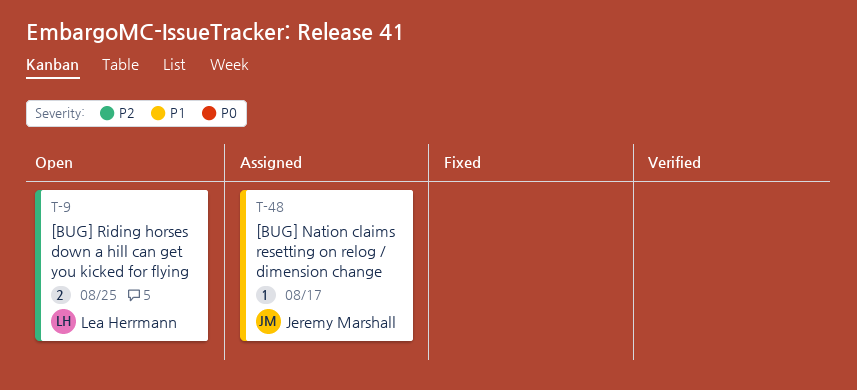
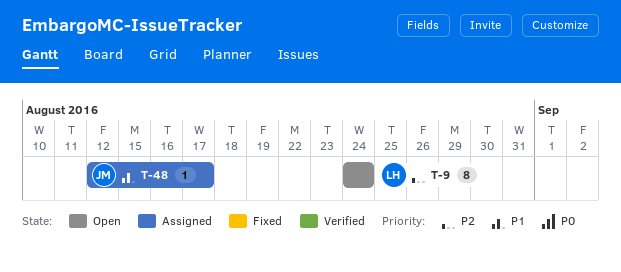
T-9, estimate: 2 -> 8
T-9, due: Aug 25 -> Aug 24

